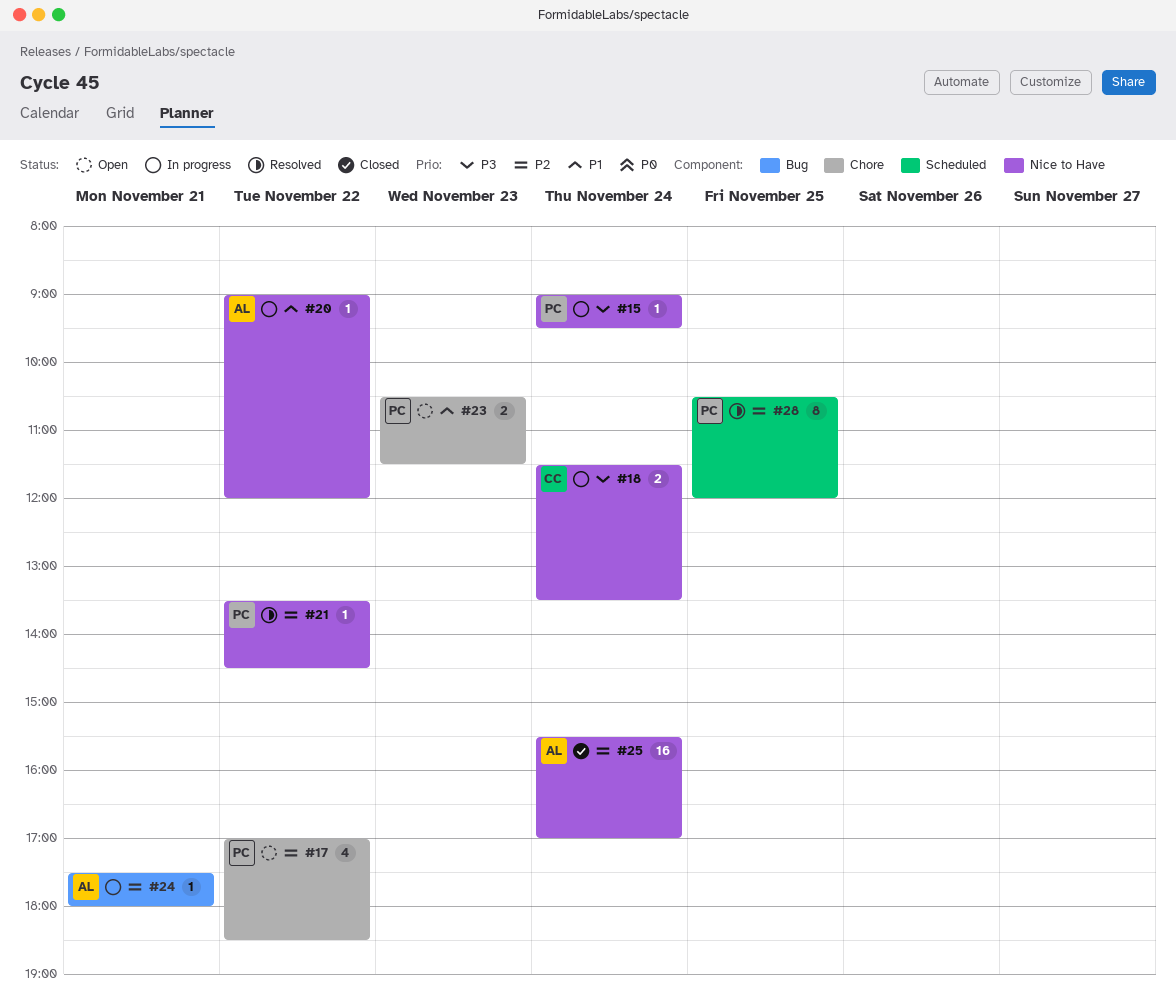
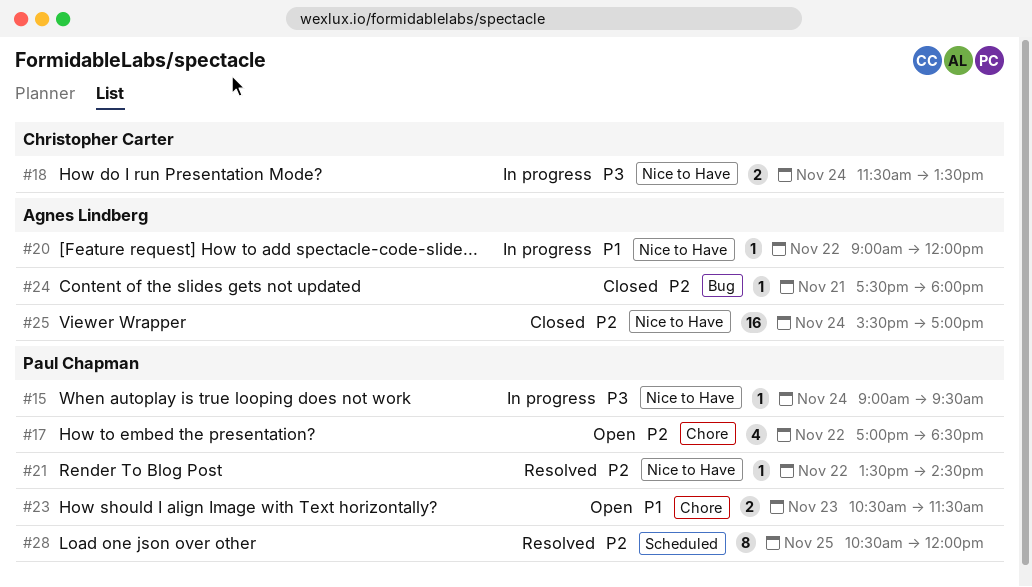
#24, status: In progress -> Closed

